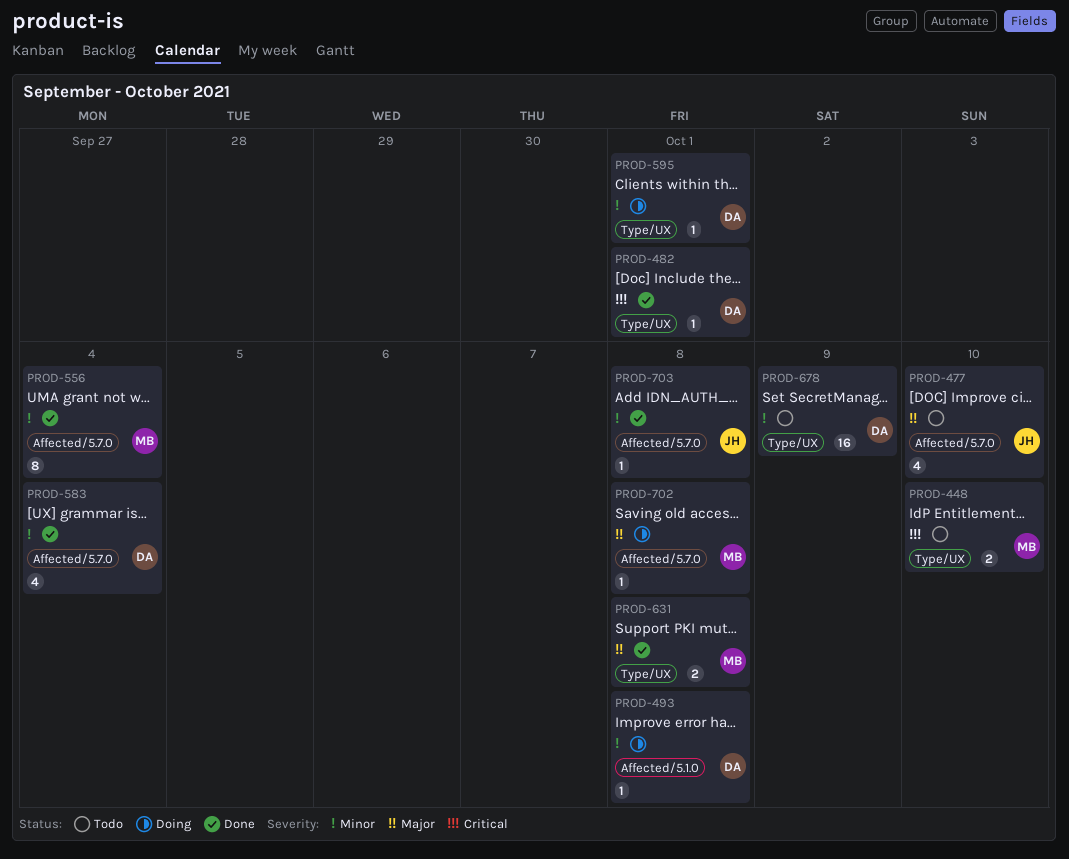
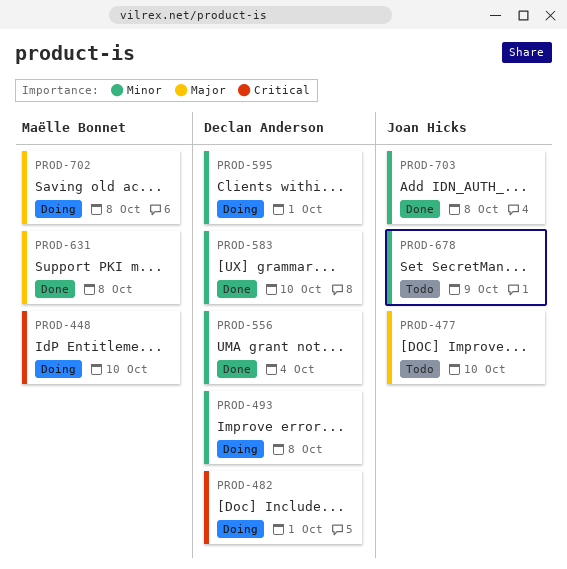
PROD-448, status: Todo -> Doing
PROD-482, status: Done -> Doing
PROD-556, owner: Maëlle Bonnet -> Declan Anderson
PROD-583, due: Oct 4 -> Oct 10
PROD-678, owner: Declan Anderson -> Joan Hicks

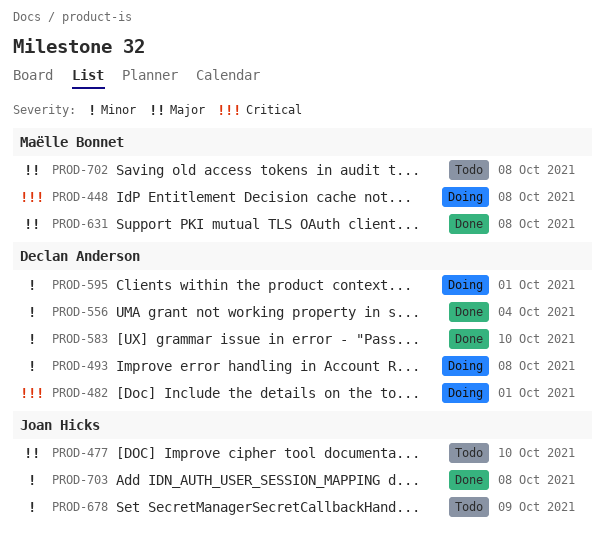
PROD-448, due: Oct 10 -> Oct 8
PROD-702, status: Doing -> Todo

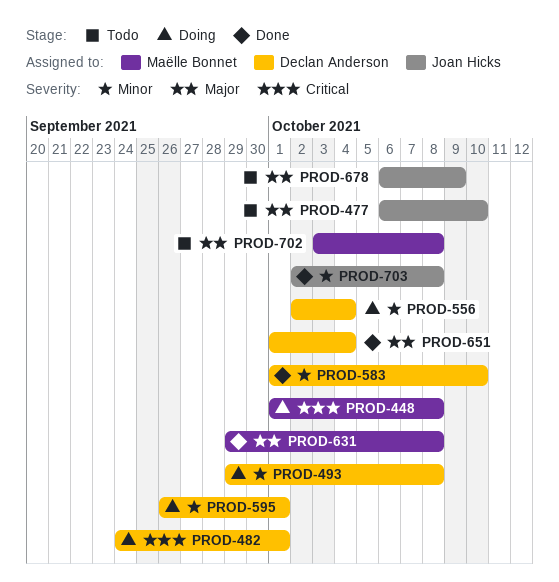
PROD-556, status: Done -> Doing
PROD-651: none -> present
PROD-678, priority: Minor -> Major

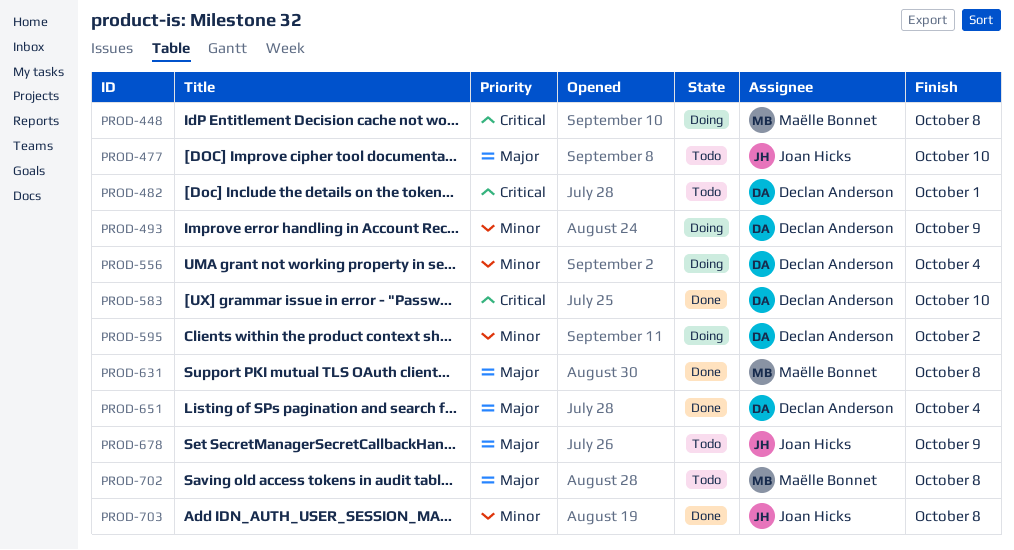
PROD-482, status: Doing -> Todo
PROD-493, due: Oct 8 -> Oct 9
PROD-583, priority: Minor -> Critical
PROD-595, due: Oct 1 -> Oct 2

